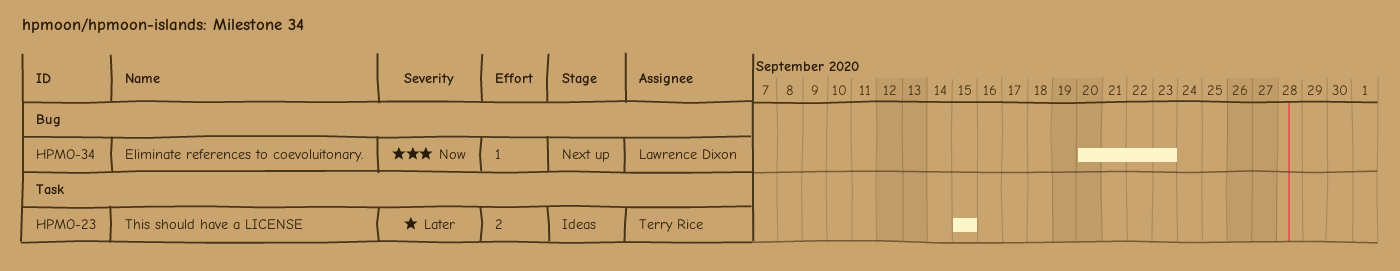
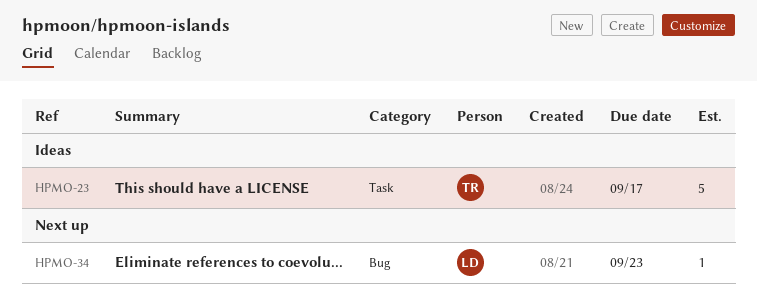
HPMO-23, estimate: 2 -> 5
HPMO-23, due: Sep 15 -> Sep 17

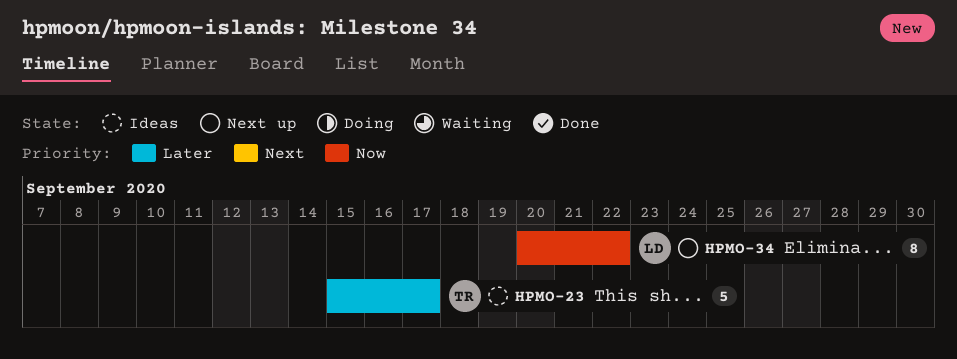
HPMO-34, estimate: 1 -> 8
HPMO-34, due: Sep 23 -> Sep 22

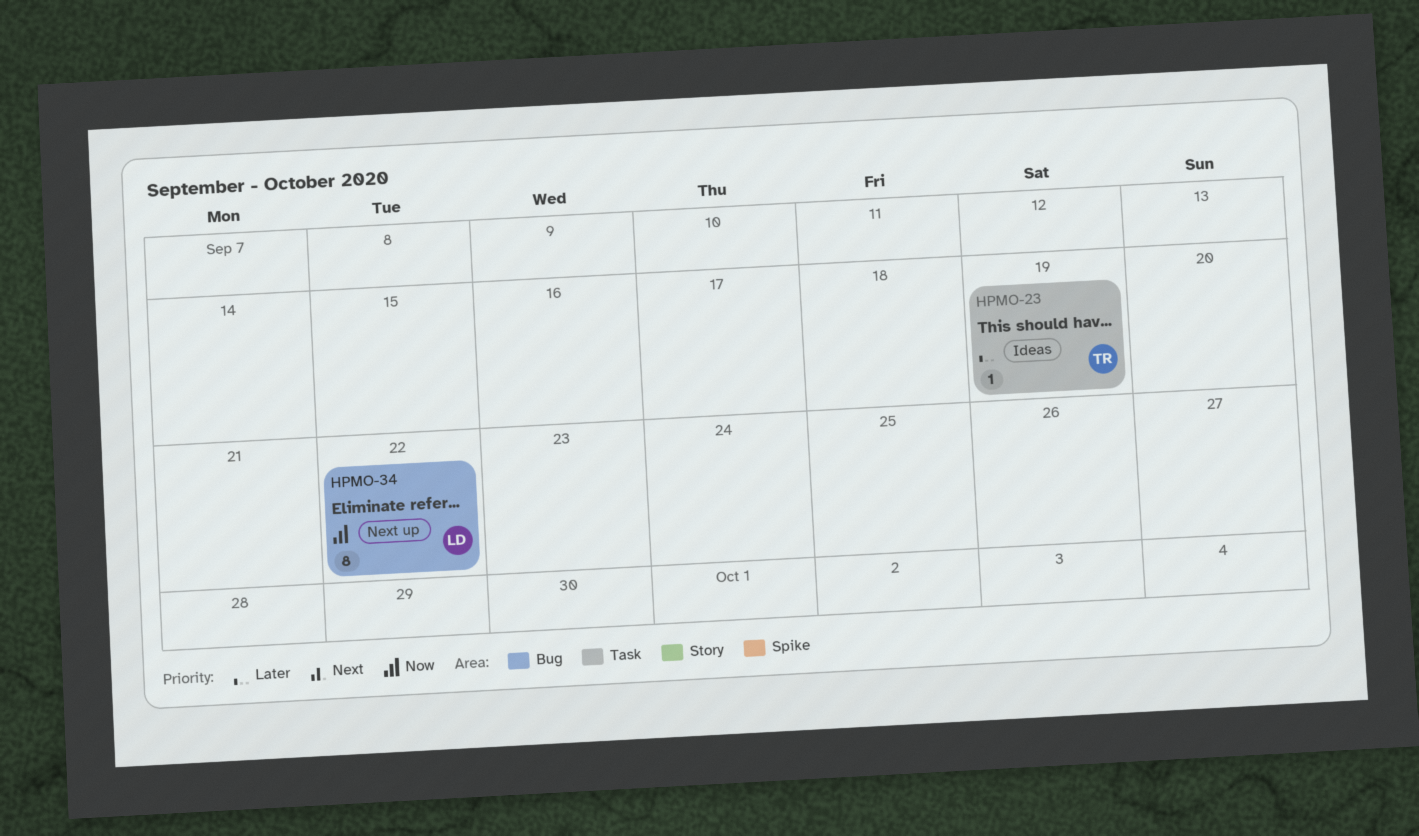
HPMO-23, estimate: 5 -> 1
HPMO-23, due: Sep 17 -> Sep 19

